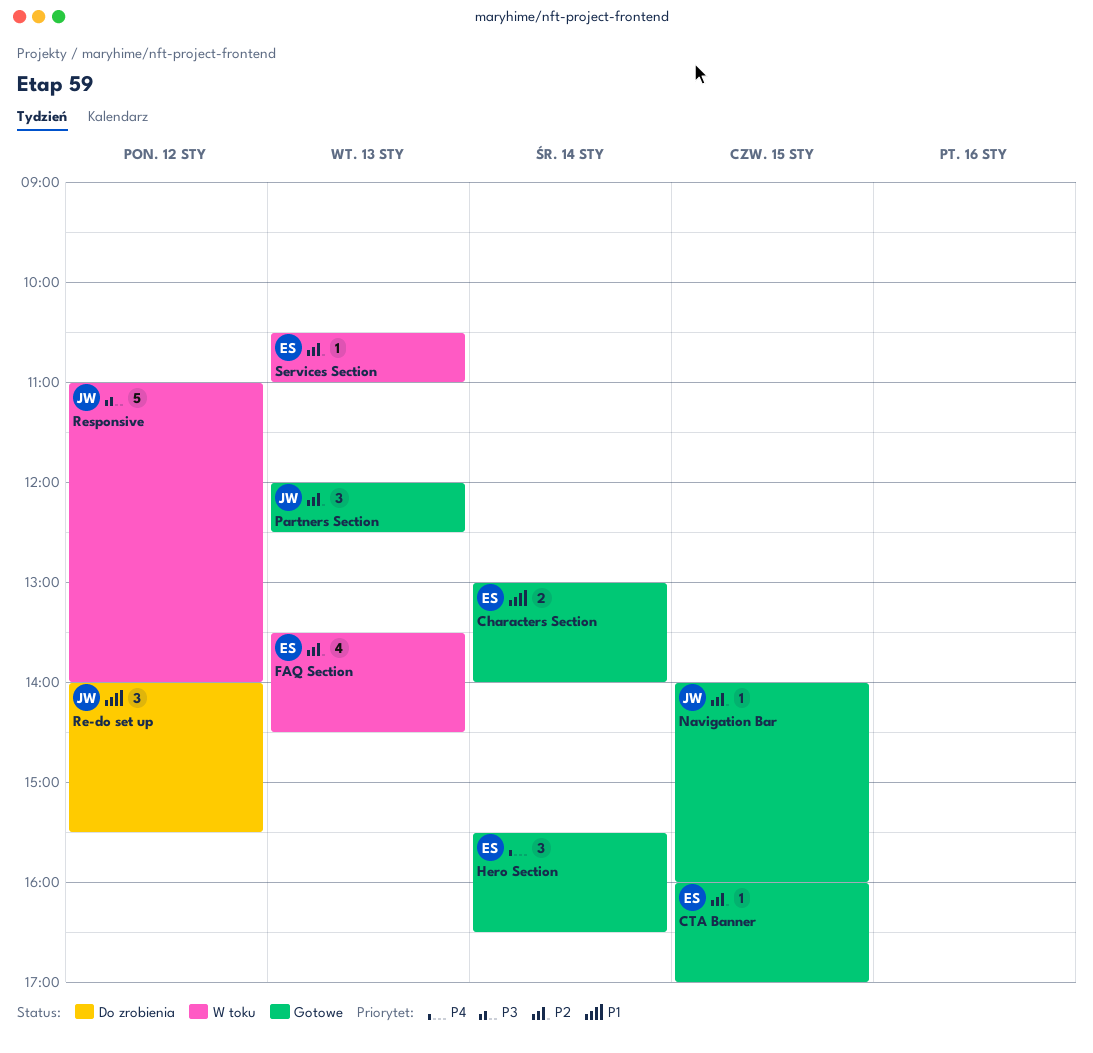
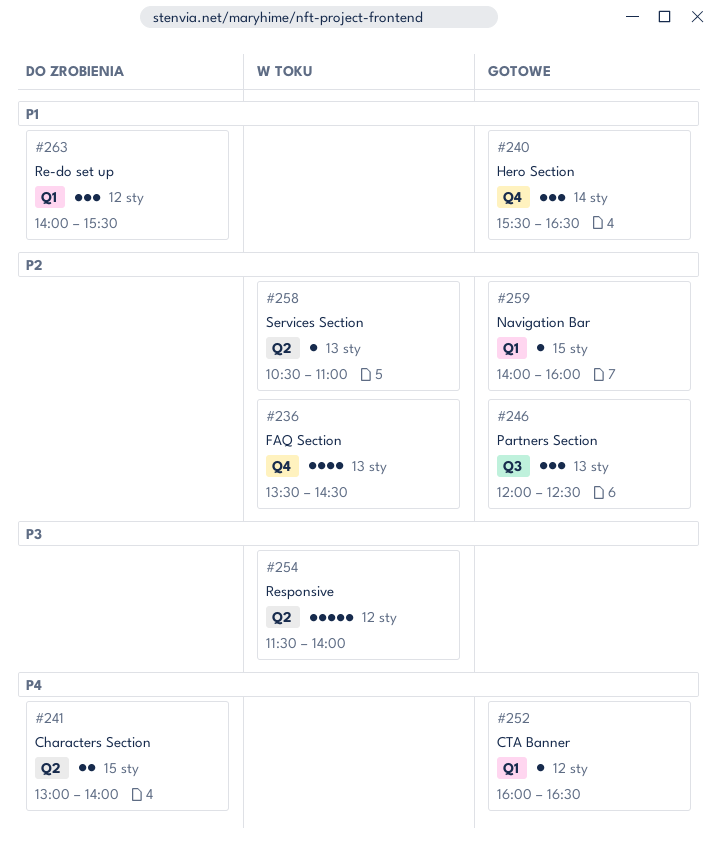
Characters Section, status: Gotowe -> Do zrobienia
Characters Section, priority: P1 -> P4
Characters Section, day: Jan 14 -> Jan 15
CTA Banner, priority: P2 -> P4
CTA Banner, day: Jan 15 -> Jan 12
CTA Banner, ends: 17:00 -> 16:30
Hero Section, priority: P4 -> P1
Responsive, begins: 11:00 -> 11:30

